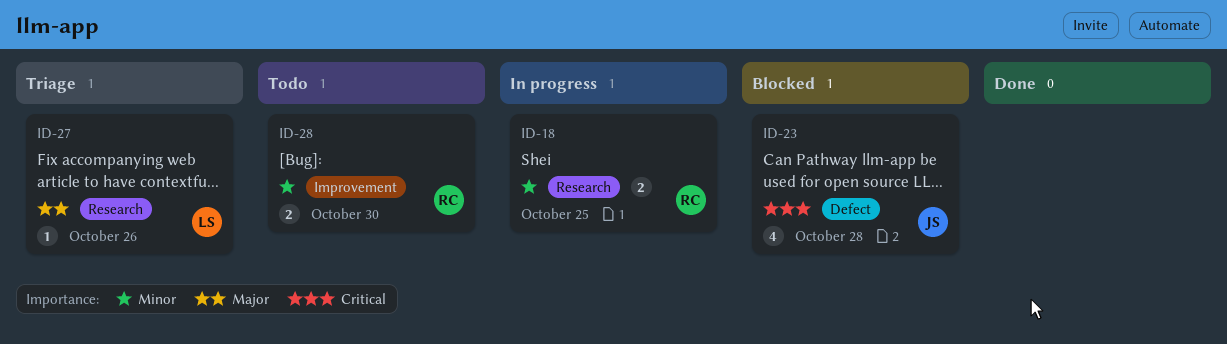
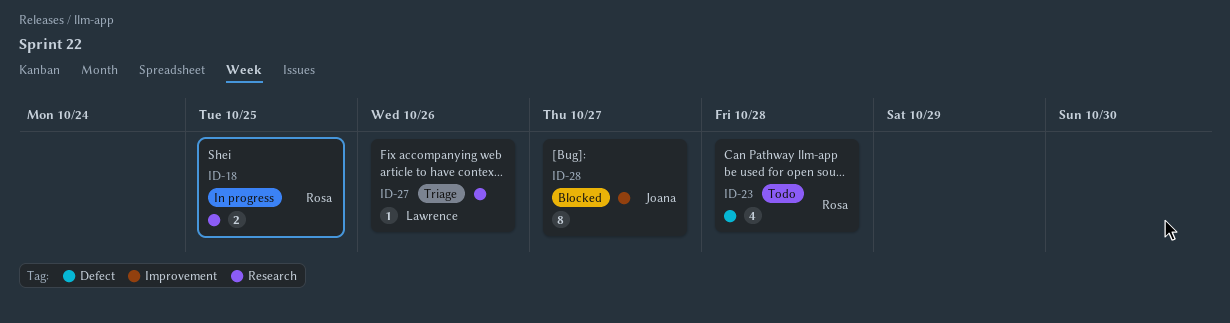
ID-23, status: Blocked -> Todo
ID-23, owner: Joana -> Rosa
ID-28, status: Todo -> Blocked
ID-28, owner: Rosa -> Joana
ID-28, estimate: 2 -> 8
ID-28, due: Oct 30 -> Oct 27

